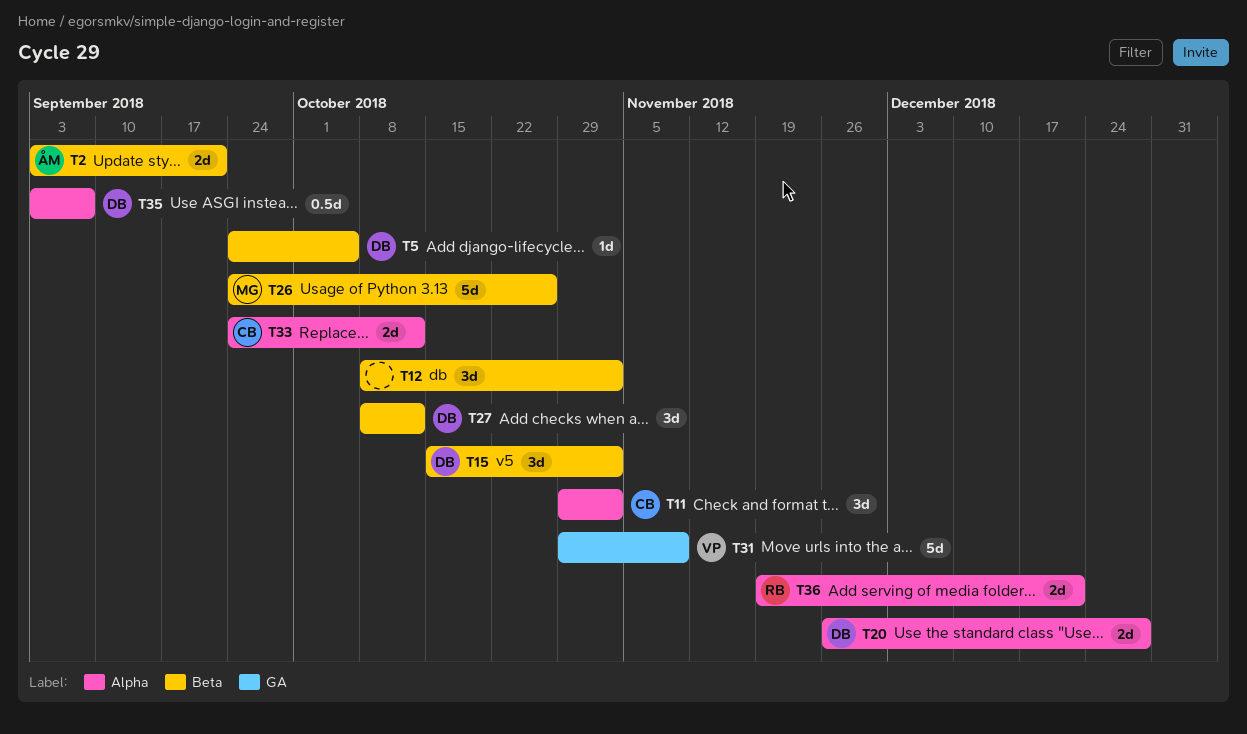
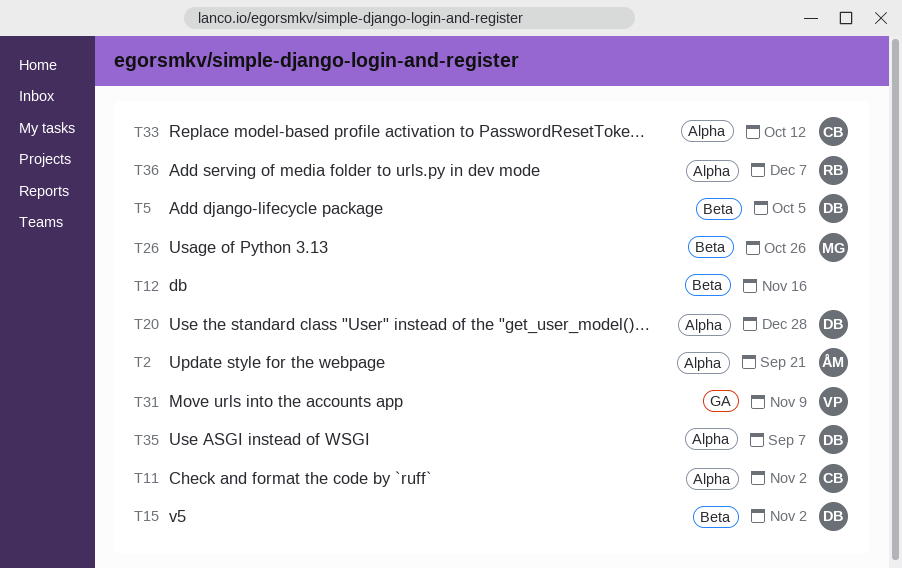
T2, label: Beta -> Alpha
T12, due: Nov 2 -> Nov 16
T27: present -> none
T36, due: Dec 21 -> Dec 7

